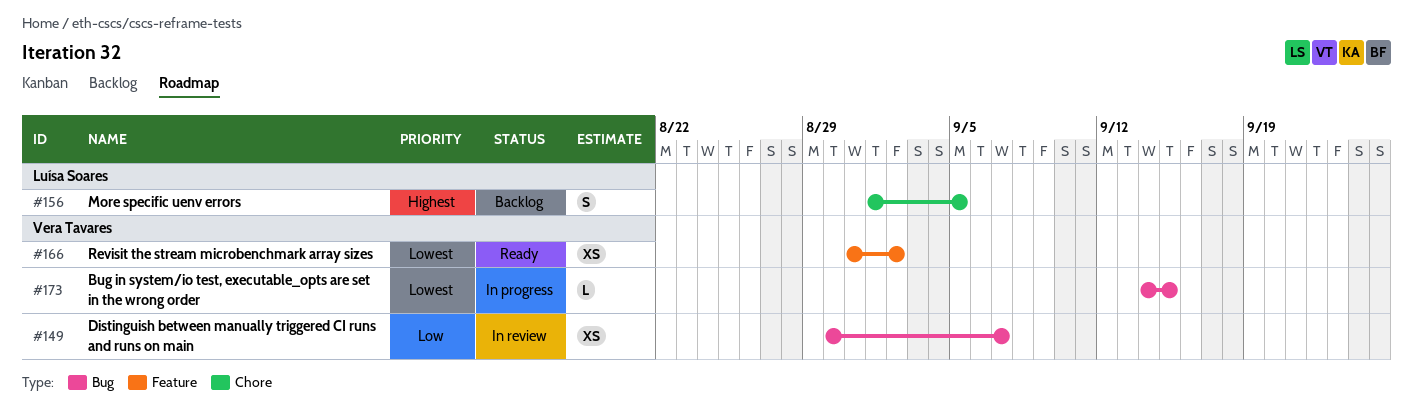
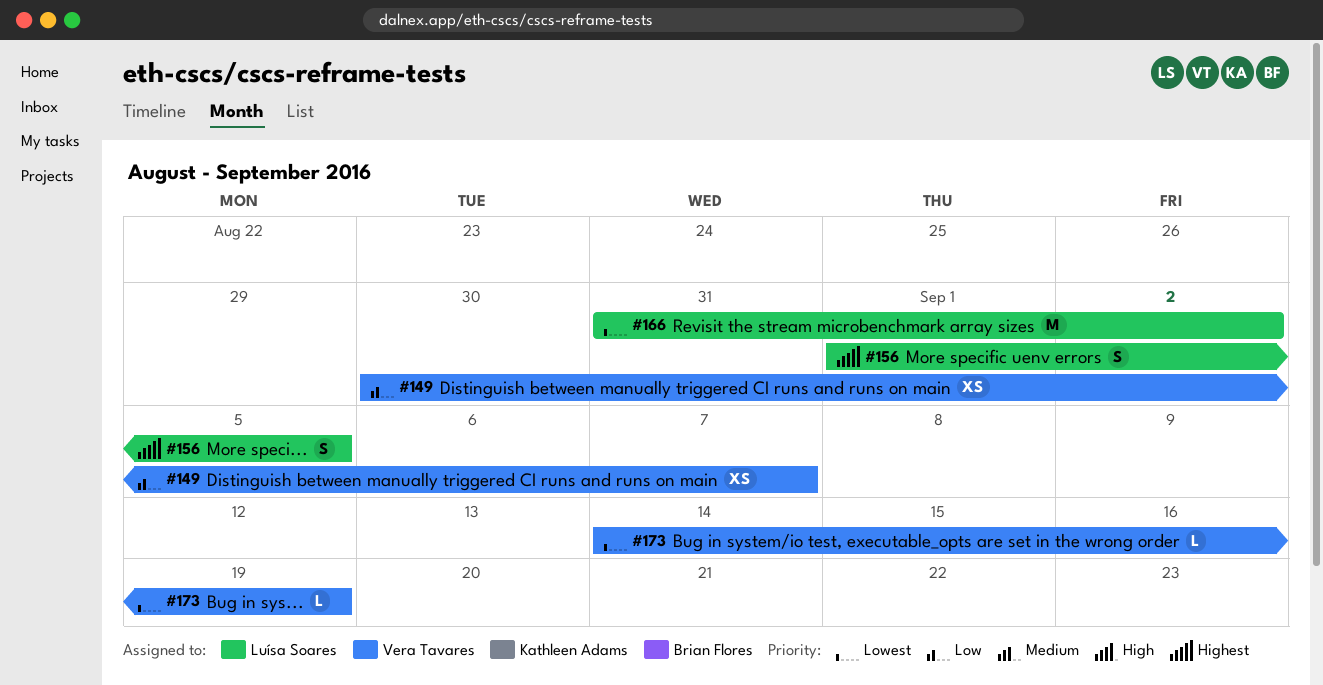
#166, owner: Vera Tavares -> Luísa Soares
#166, estimate: XS -> M
#173, due: Sep 15 -> Sep 19

